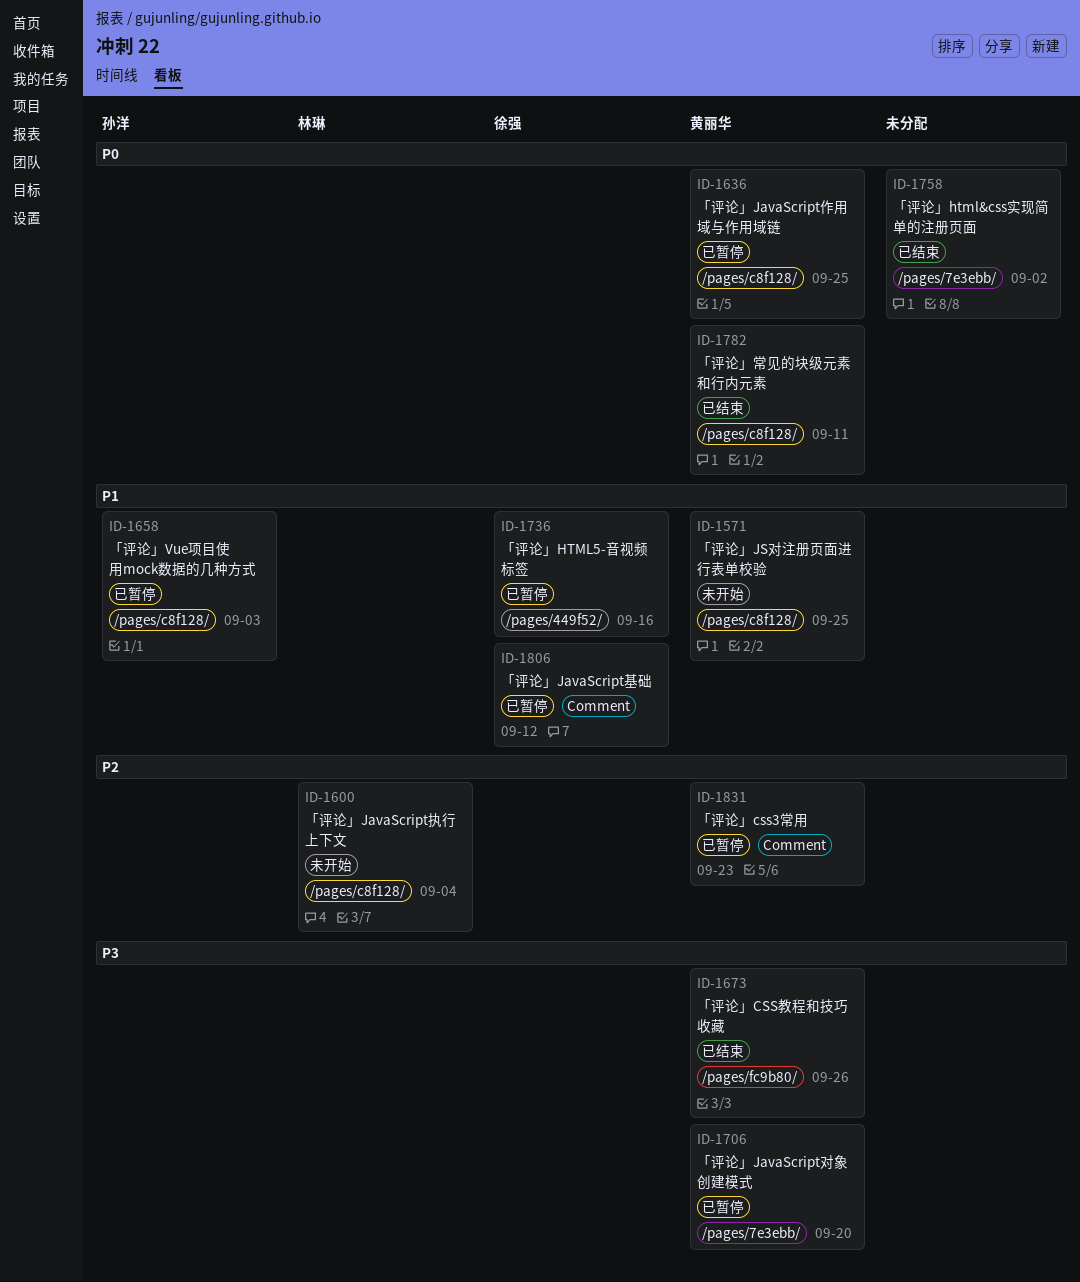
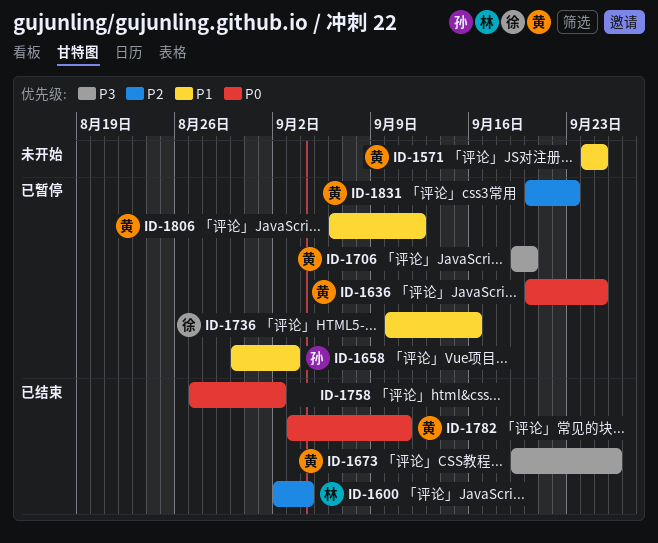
ID-1600, status: 未开始 -> 已结束
ID-1806, owner: 徐强 -> 黄丽华

